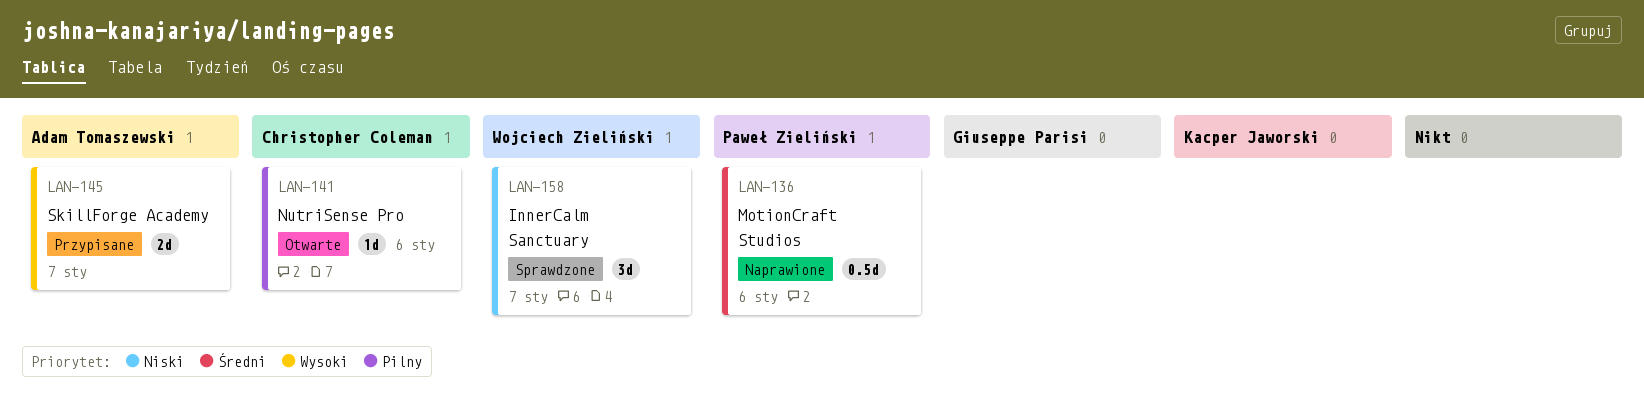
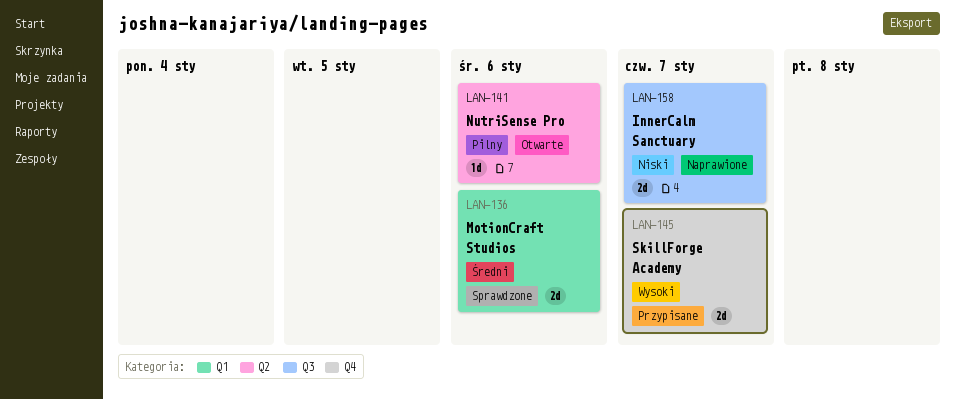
LAN-136, status: Naprawione -> Sprawdzone
LAN-136, estimate: 0.5d -> 2d
LAN-158, status: Sprawdzone -> Naprawione
LAN-158, estimate: 3d -> 2d

